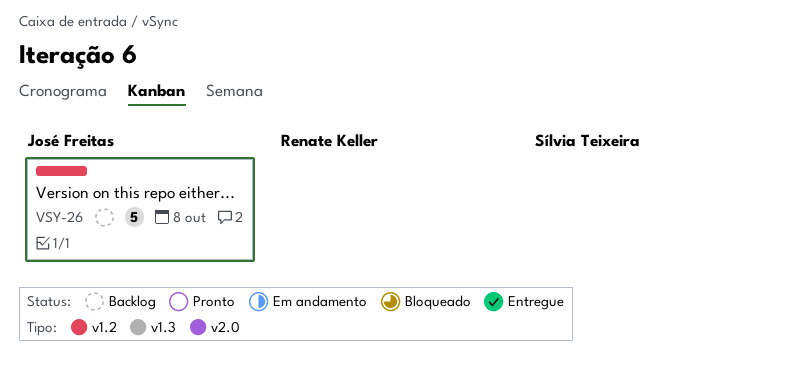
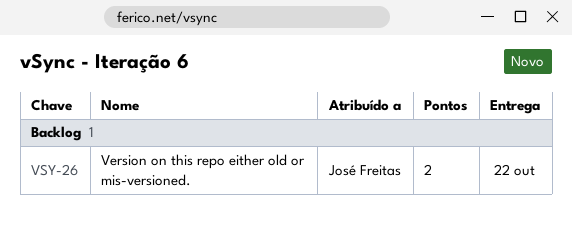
VSY-26, estimate: 5 -> 2
VSY-26, due: Oct 8 -> Oct 22

